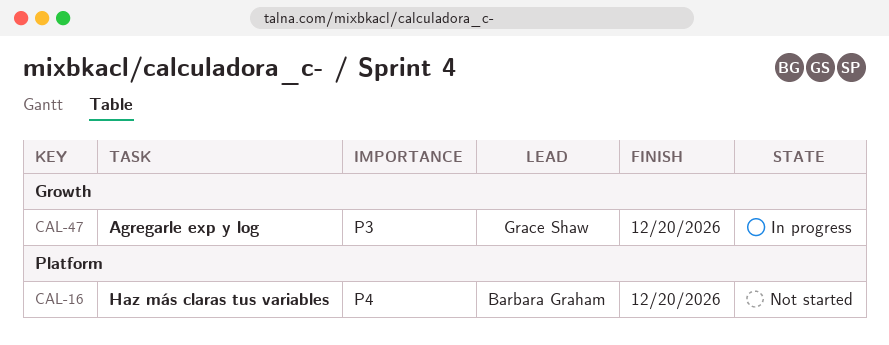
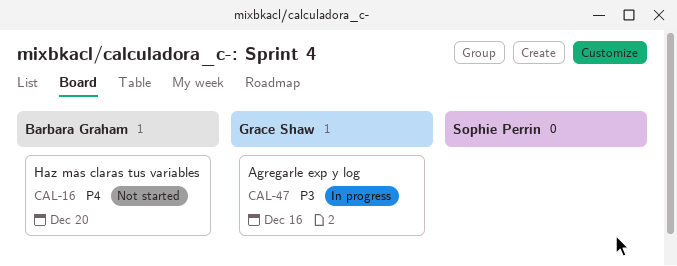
CAL-47, due: Dec 20 -> Dec 16

